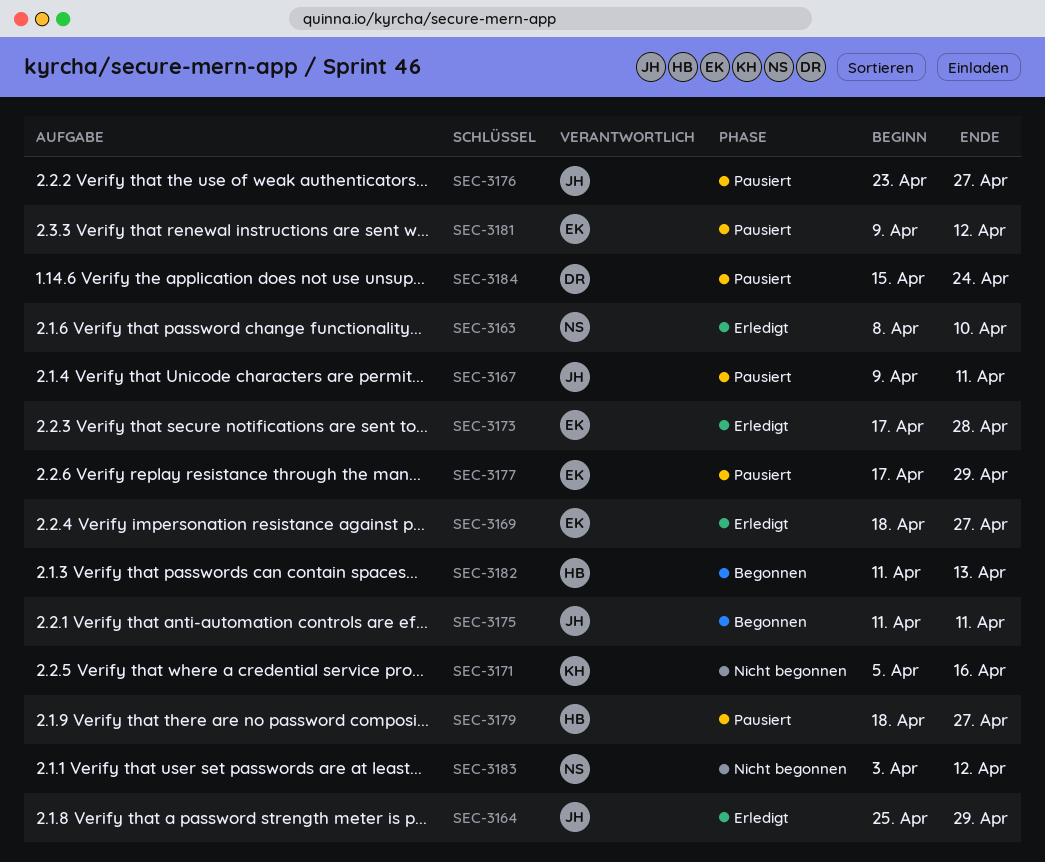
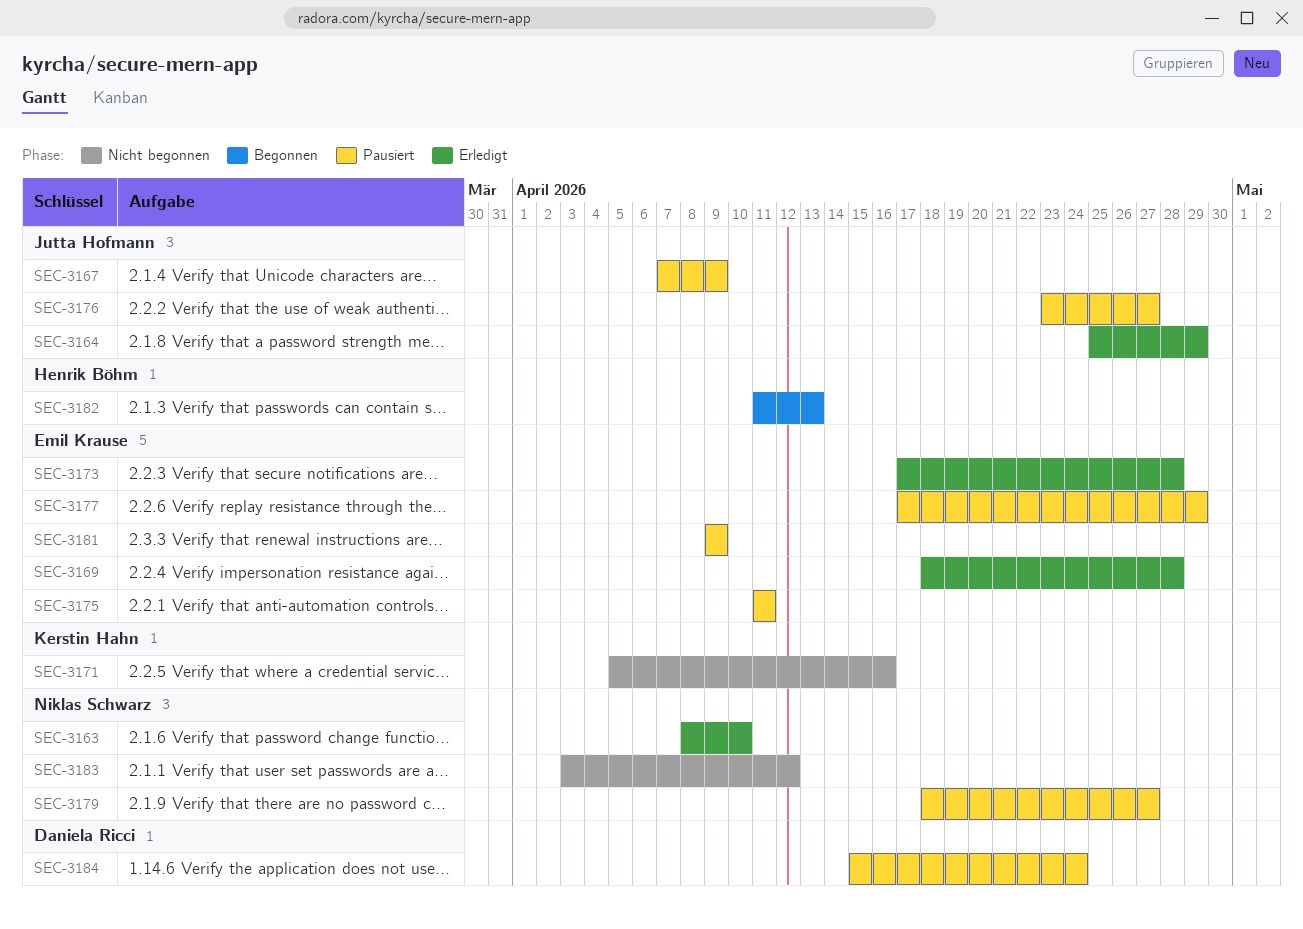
SEC-3167, start: Apr 9 -> Apr 7
SEC-3167, due: Apr 11 -> Apr 9
SEC-3169, due: Apr 27 -> Apr 28
SEC-3175, status: Begonnen -> Pausiert
SEC-3175, owner: Jutta Hofmann -> Emil Krause
SEC-3179, owner: Henrik Böhm -> Niklas Schwarz
SEC-3181, due: Apr 12 -> Apr 9

